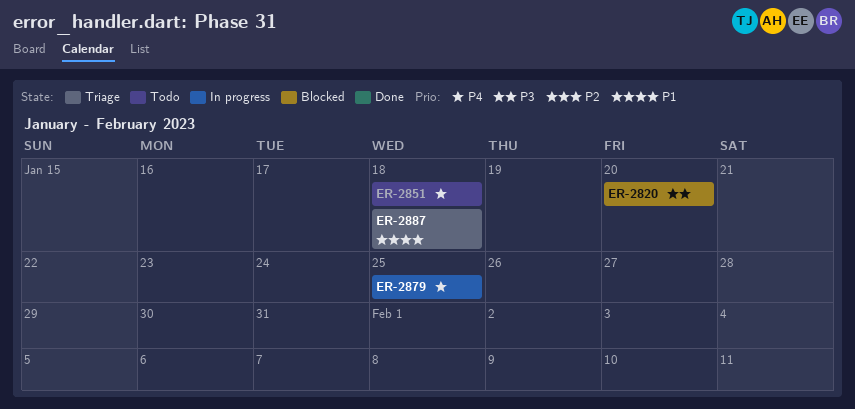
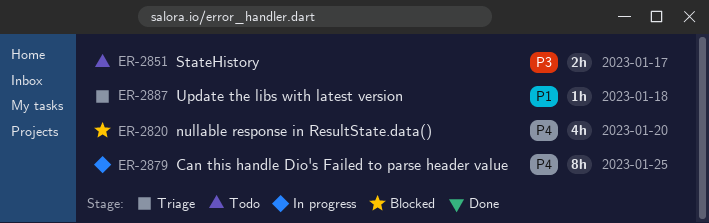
ER-2820, priority: P3 -> P4
ER-2851, priority: P4 -> P3
ER-2851, due: Jan 18 -> Jan 17

